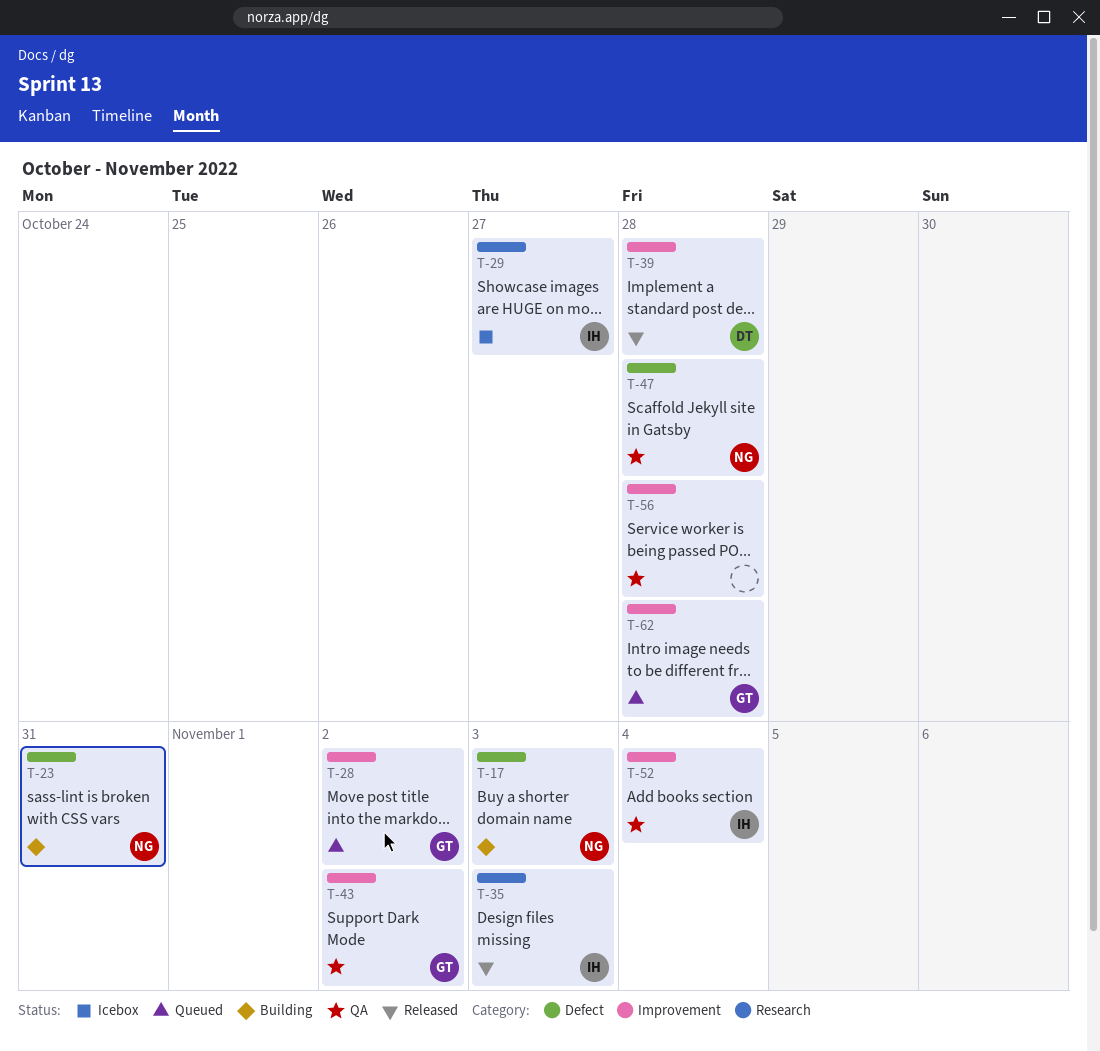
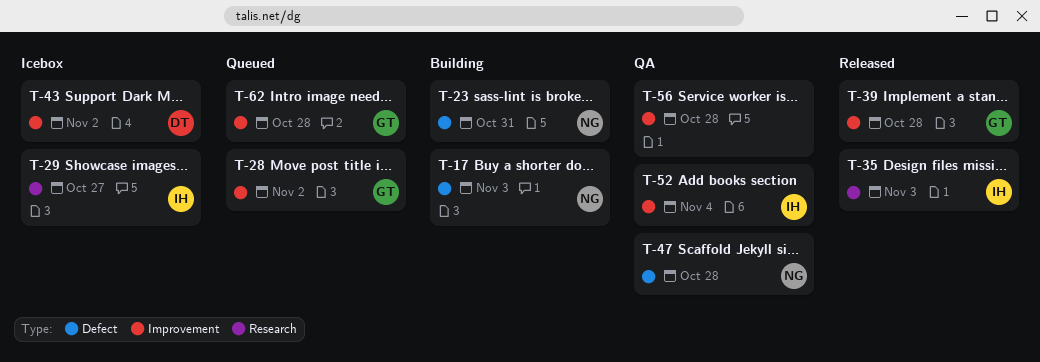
T-39, owner: DT -> GT
T-43, status: QA -> Icebox
T-43, owner: GT -> DT

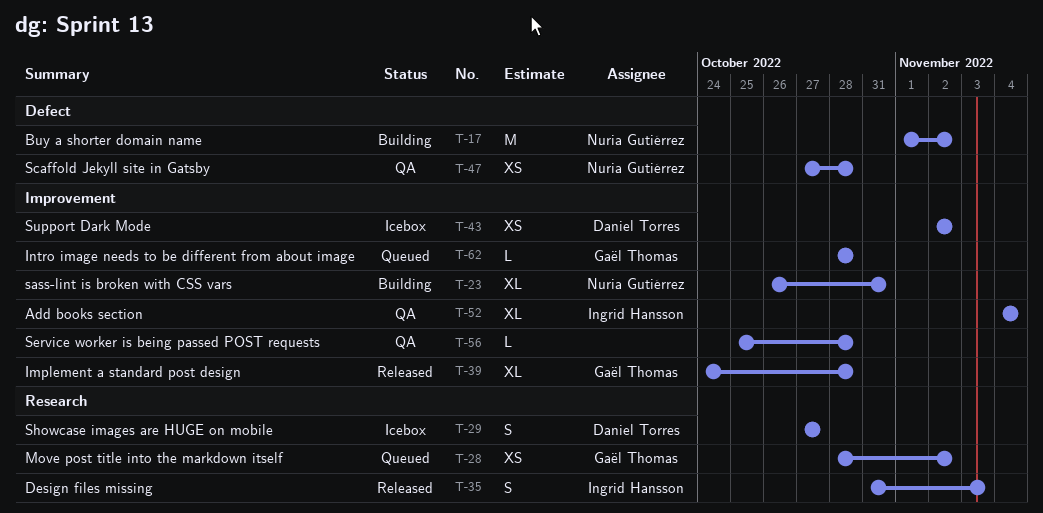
T-17, due: Nov 3 -> Nov 2
T-23, label: Defect -> Improvement
T-28, label: Improvement -> Research
T-29, owner: Ingrid Hansson -> Daniel Torres

